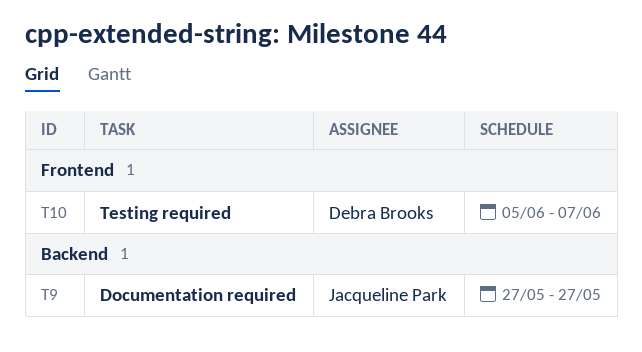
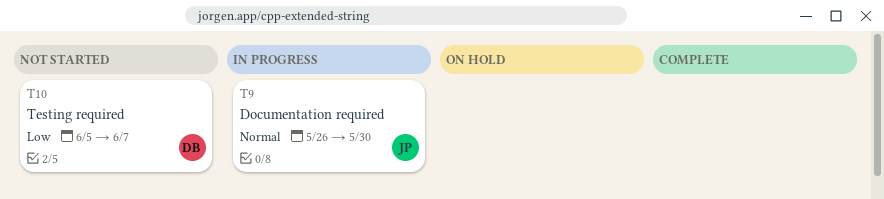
T9, start: May 27 -> May 26
T9, due: May 27 -> May 30

